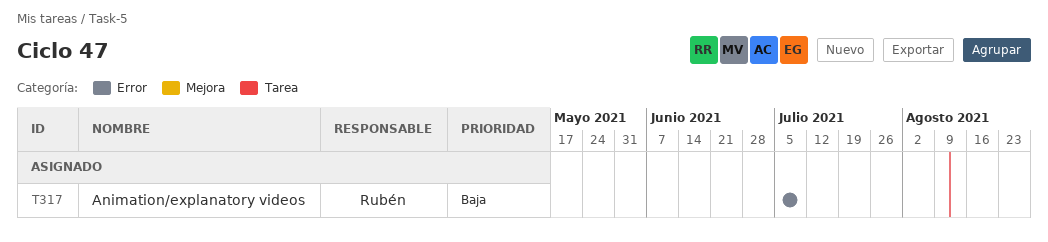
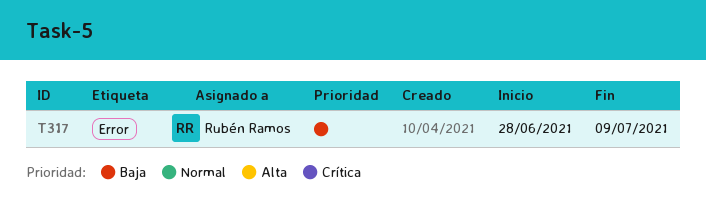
T317, start: Jul 5 -> Jun 28

